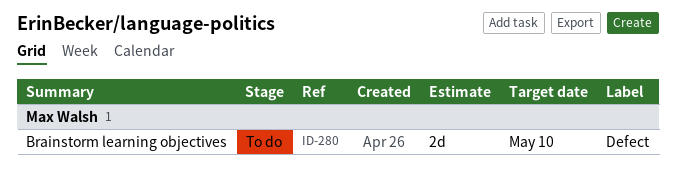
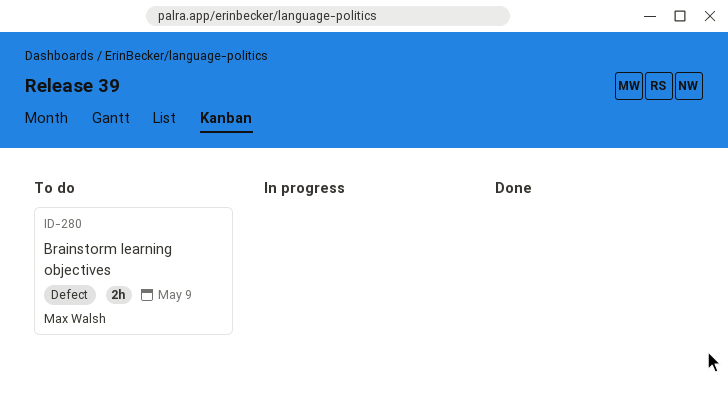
ID-280, estimate: 2d -> 2h
ID-280, due: May 10 -> May 9

